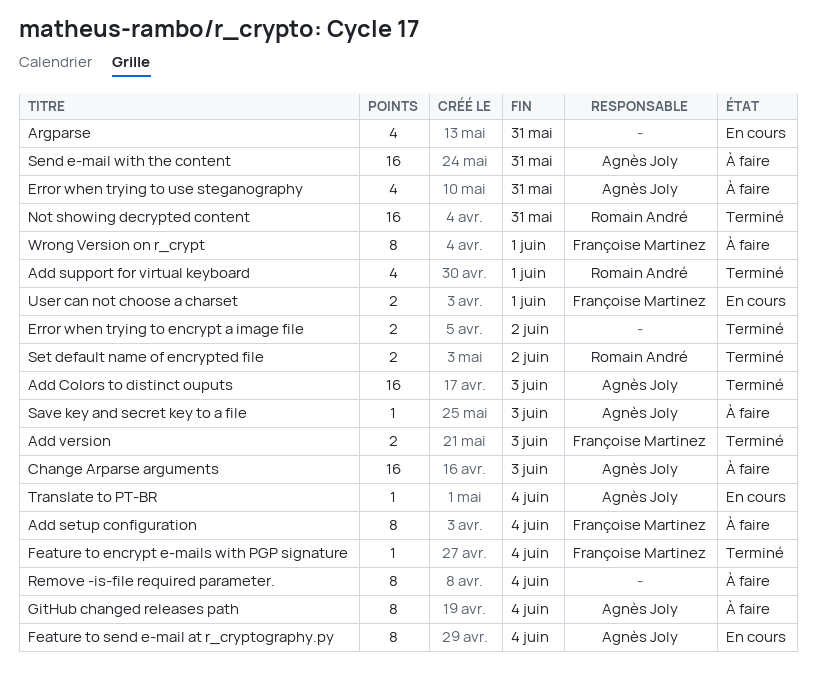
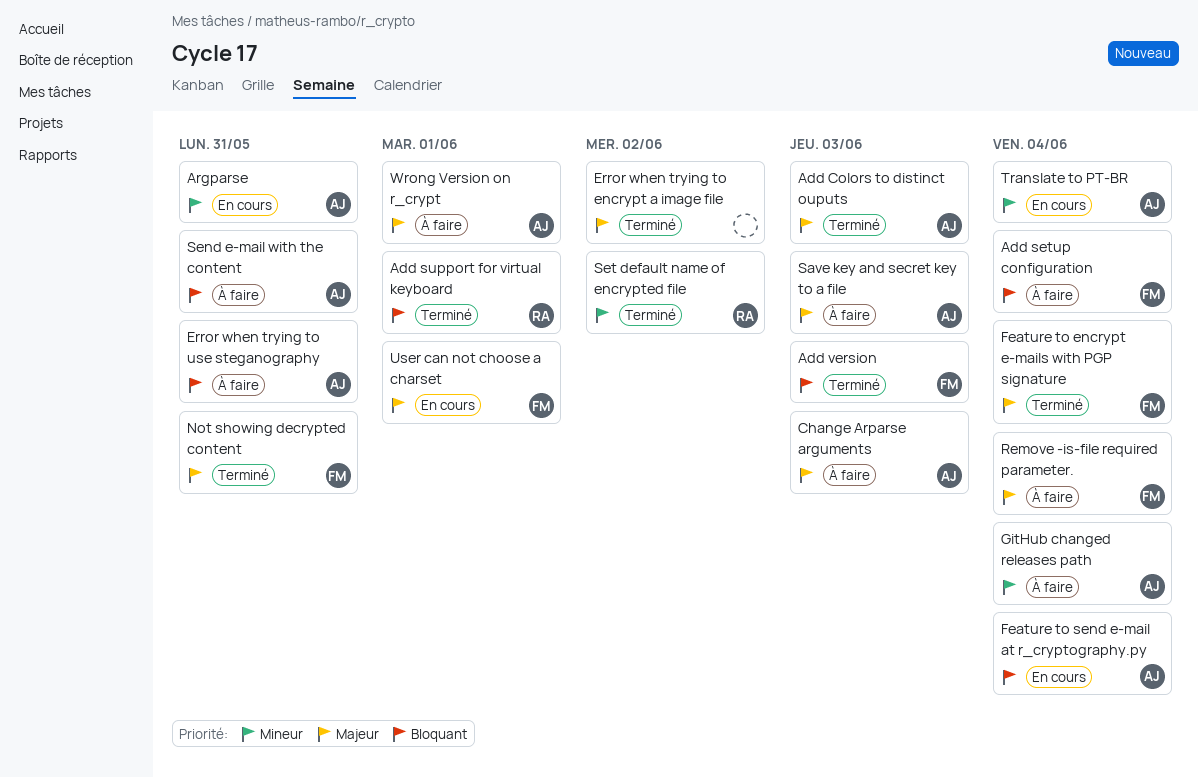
Argparse, owner: none -> Agnès Joly
Not showing decrypted content, owner: Romain André -> Françoise Martinez
Remove -is-file required parameter., owner: none -> Françoise Martinez
Wrong Version on r_crypt, owner: Françoise Martinez -> Agnès Joly

